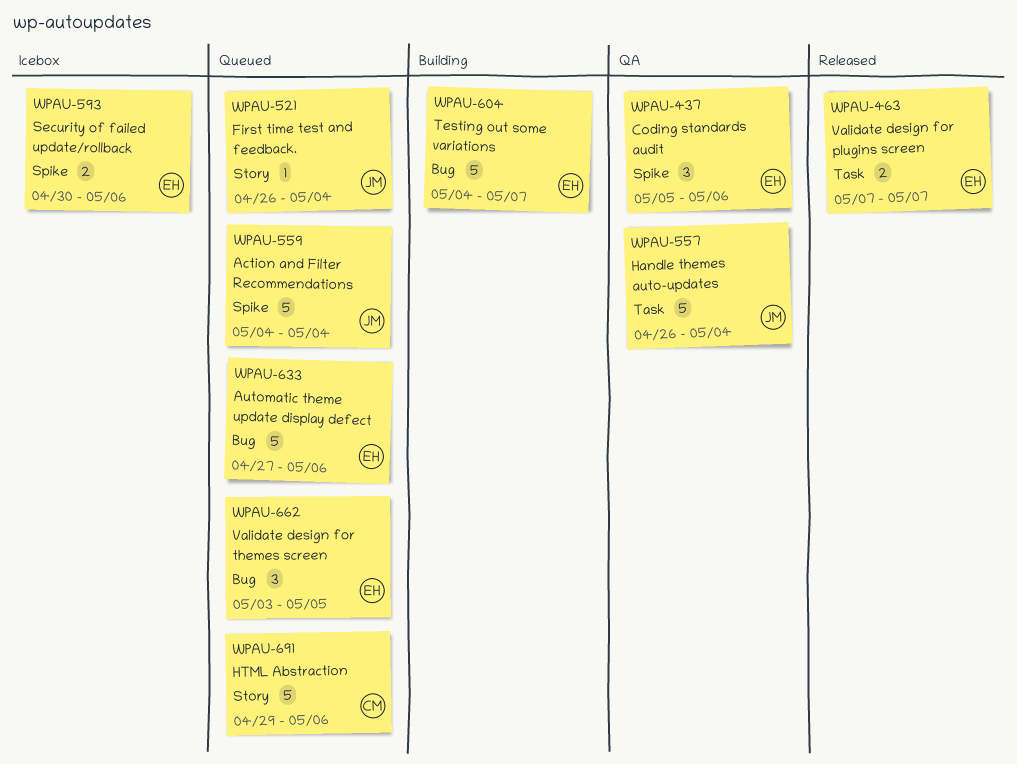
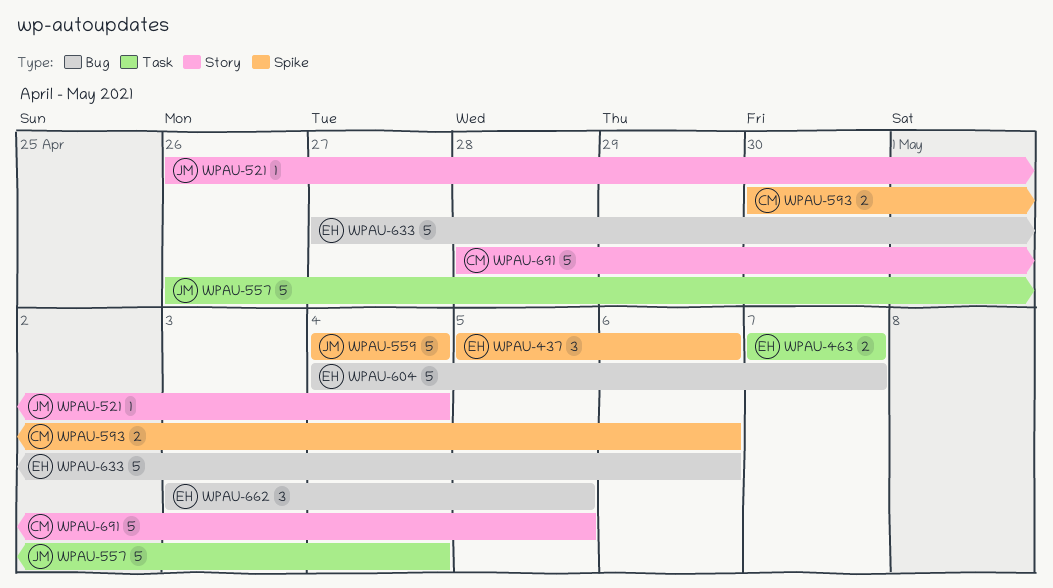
WPAU-593, owner: EH -> CM
WPAU-691, start: Apr 29 -> Apr 28
WPAU-691, due: May 6 -> May 5

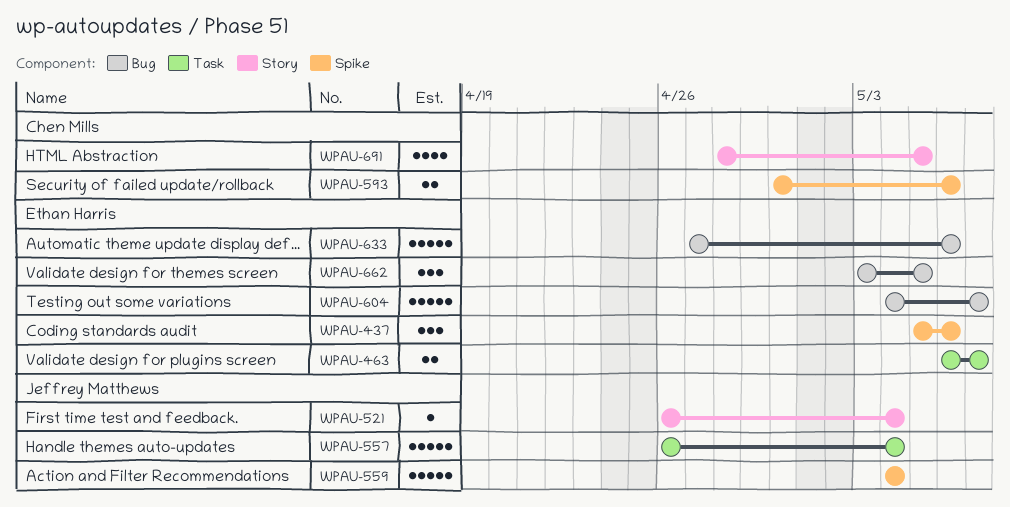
WPAU-463, start: May 7 -> May 6
WPAU-691, estimate: 5 -> 4

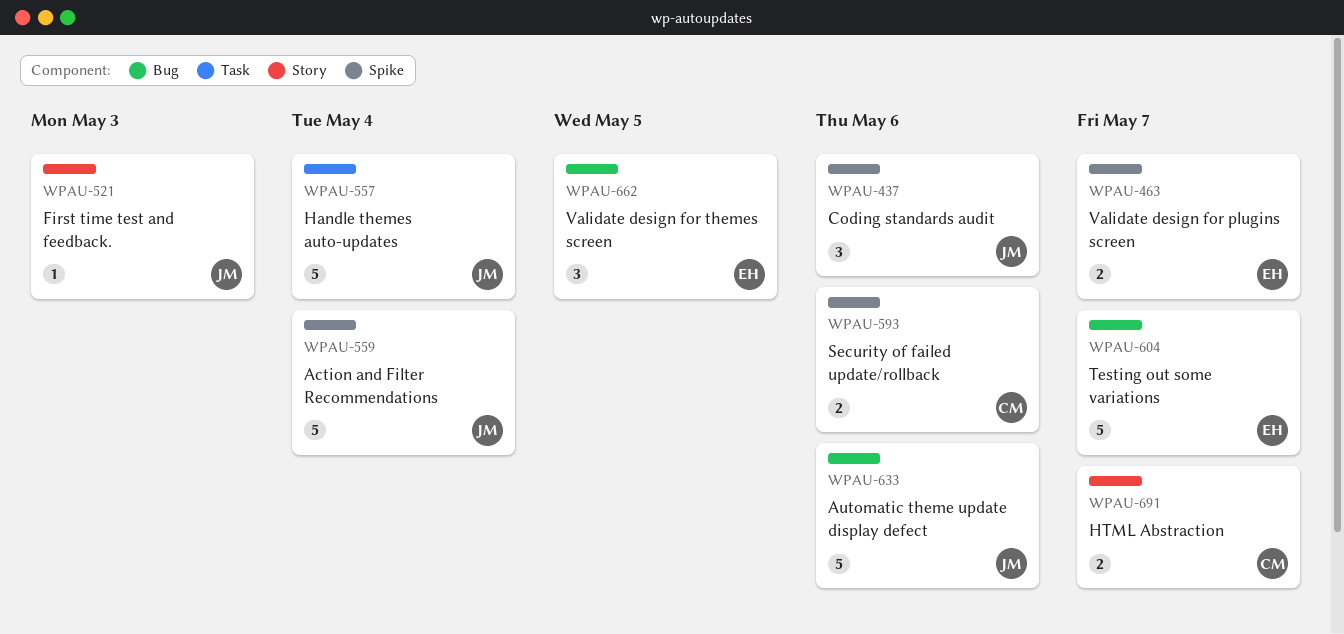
WPAU-437, owner: Ethan Harris -> Jeffrey Matthews
WPAU-463, label: Task -> Spike
WPAU-521, due: May 4 -> May 3
WPAU-633, owner: Ethan Harris -> Jeffrey Matthews
WPAU-691, estimate: 4 -> 2
WPAU-691, due: May 5 -> May 7

